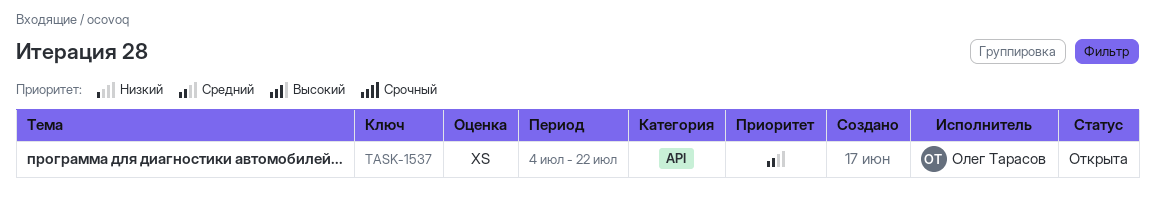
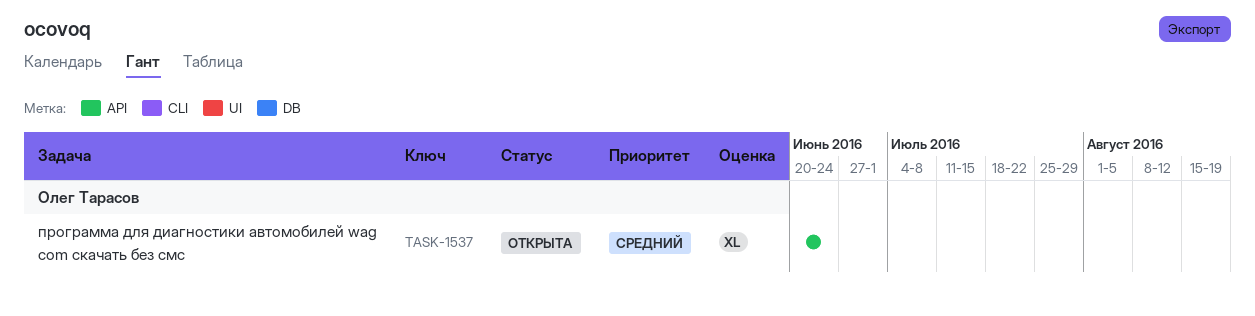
TASK-1537, estimate: XS -> XL
TASK-1537, start: Jul 4 -> Jun 20
TASK-1537, due: Jul 22 -> Jun 24

